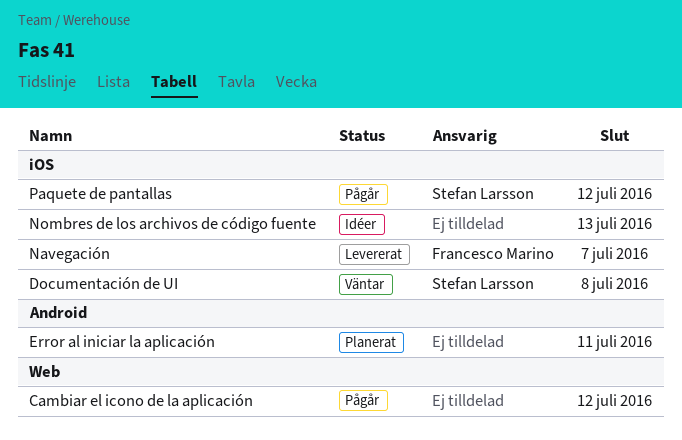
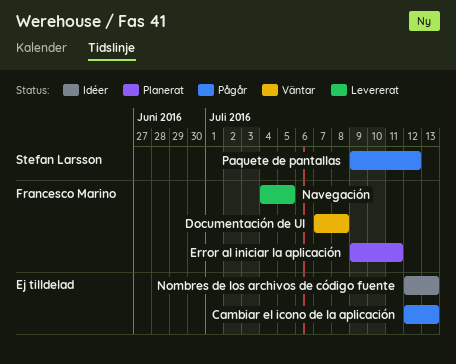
Cambiar el icono de la aplicación, due: Jul 12 -> Jul 13
Documentación de UI, owner: Stefan Larsson -> Francesco Marino
Error al iniciar la aplicación, owner: none -> Francesco Marino
Navegación, due: Jul 7 -> Jul 5

